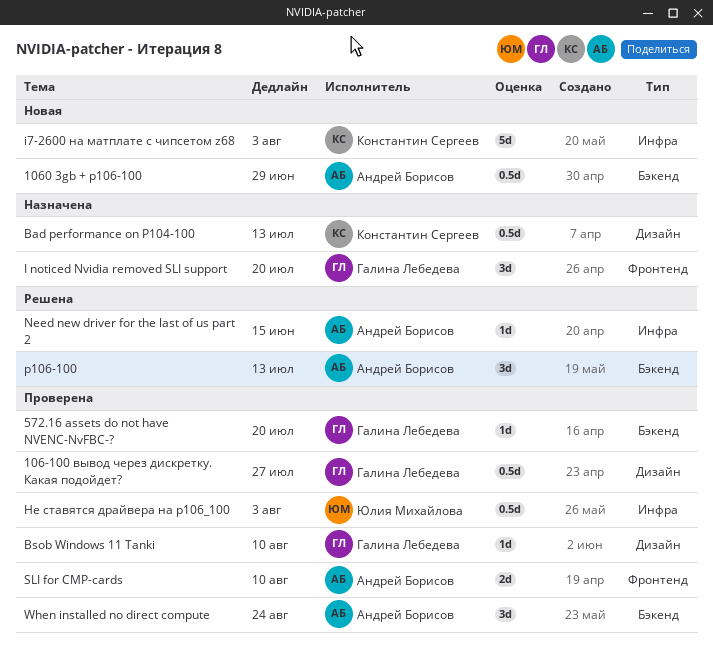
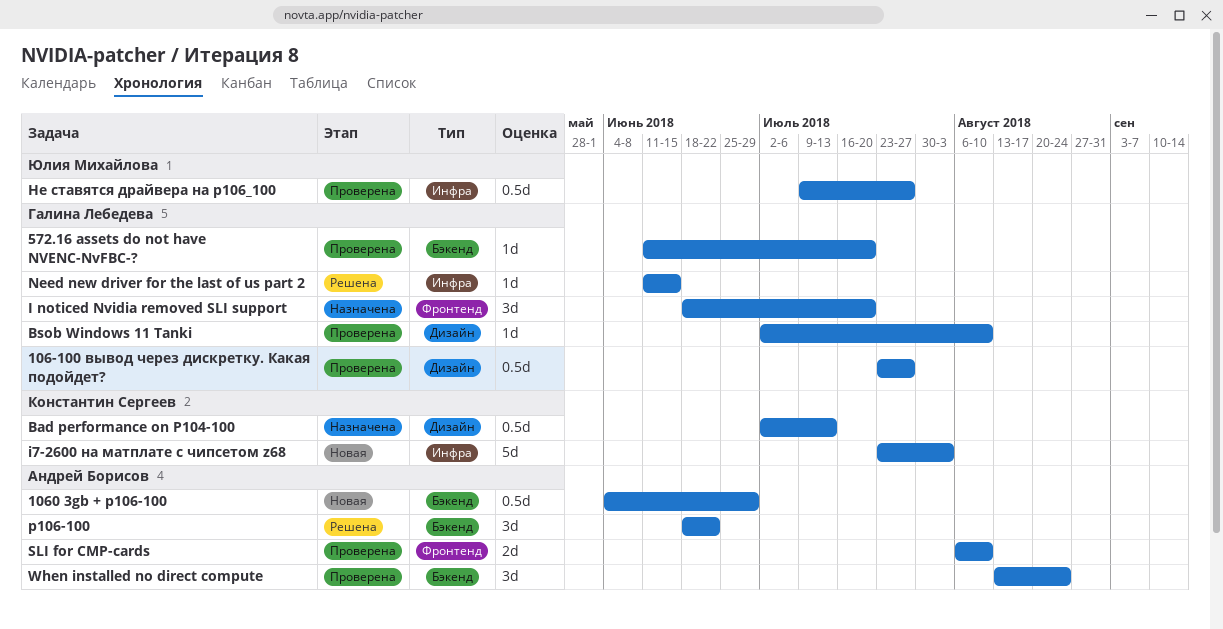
Need new driver for the last of us part 2, owner: Андрей Борисов -> Галина Лебедева
p106-100, due: Jul 13 -> Jun 22
Не ставятся драйвера на p106_100, due: Aug 3 -> Jul 27

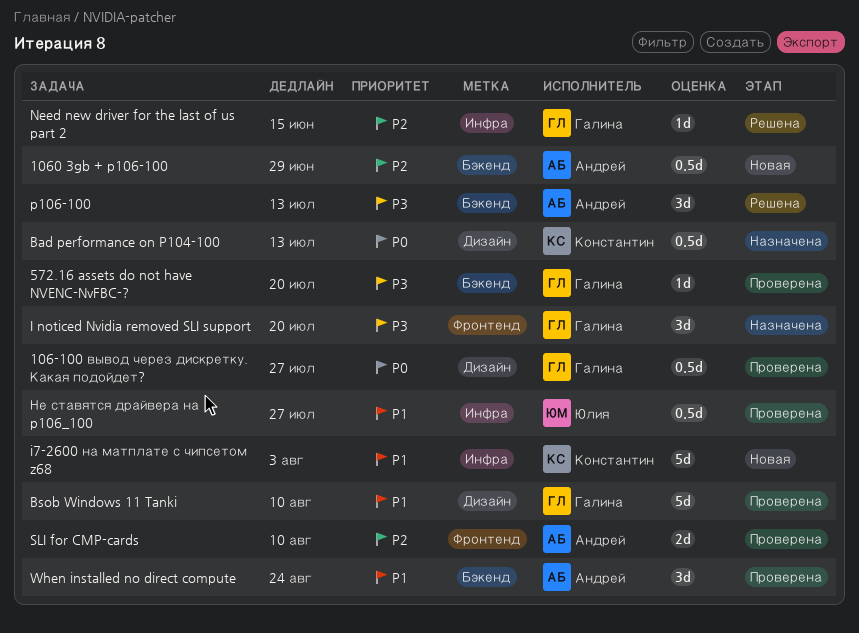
Bsob Windows 11 Tanki, estimate: 1d -> 5d
p106-100, due: Jun 22 -> Jul 13

